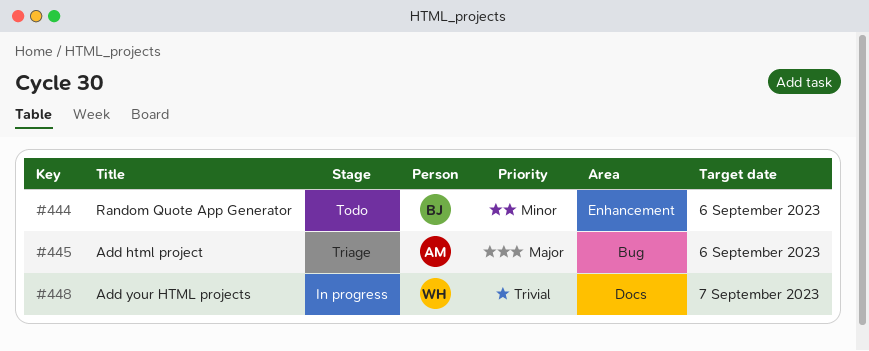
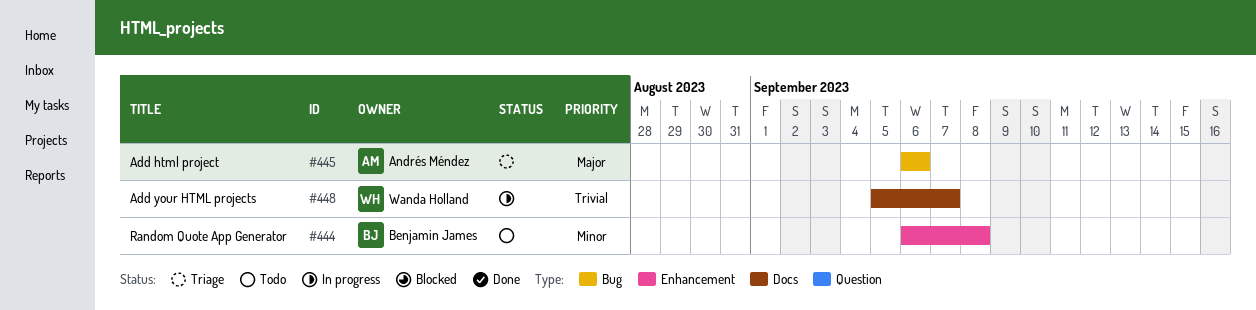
#444, due: Sep 6 -> Sep 8

